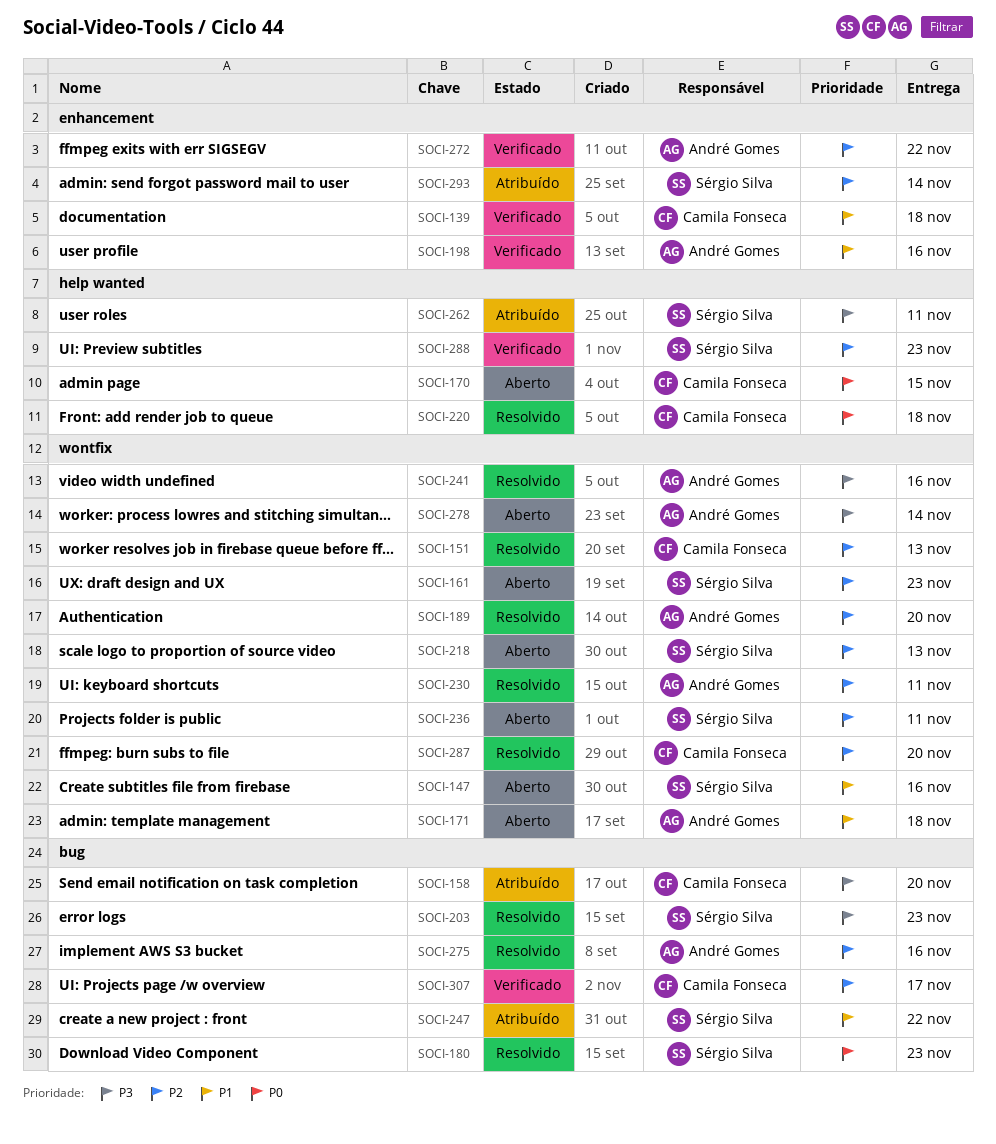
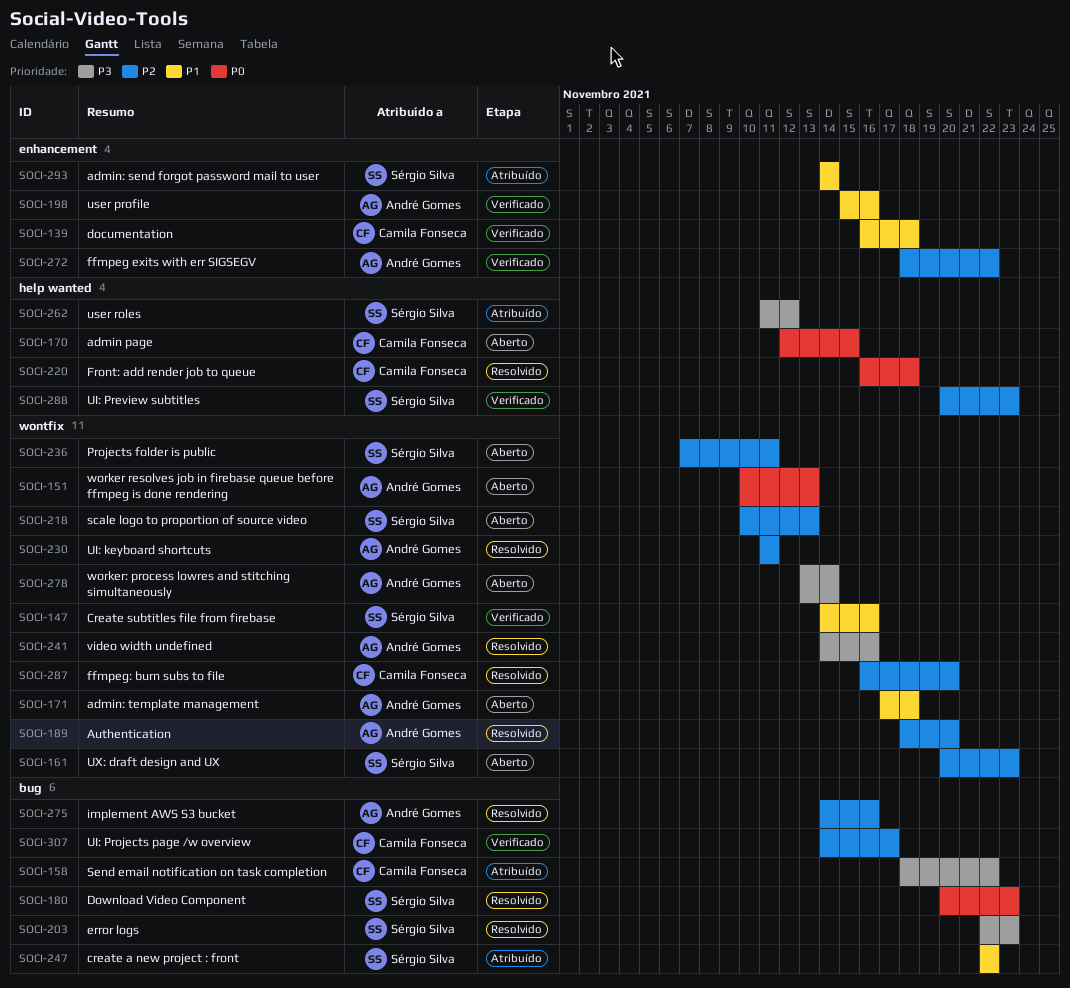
SOCI-147, status: Aberto -> Verificado
SOCI-151, status: Resolvido -> Aberto
SOCI-151, owner: Camila Fonseca -> André Gomes
SOCI-151, priority: P2 -> P0
SOCI-158, due: Nov 20 -> Nov 22
SOCI-262, due: Nov 11 -> Nov 12
SOCI-293, priority: P2 -> P1

